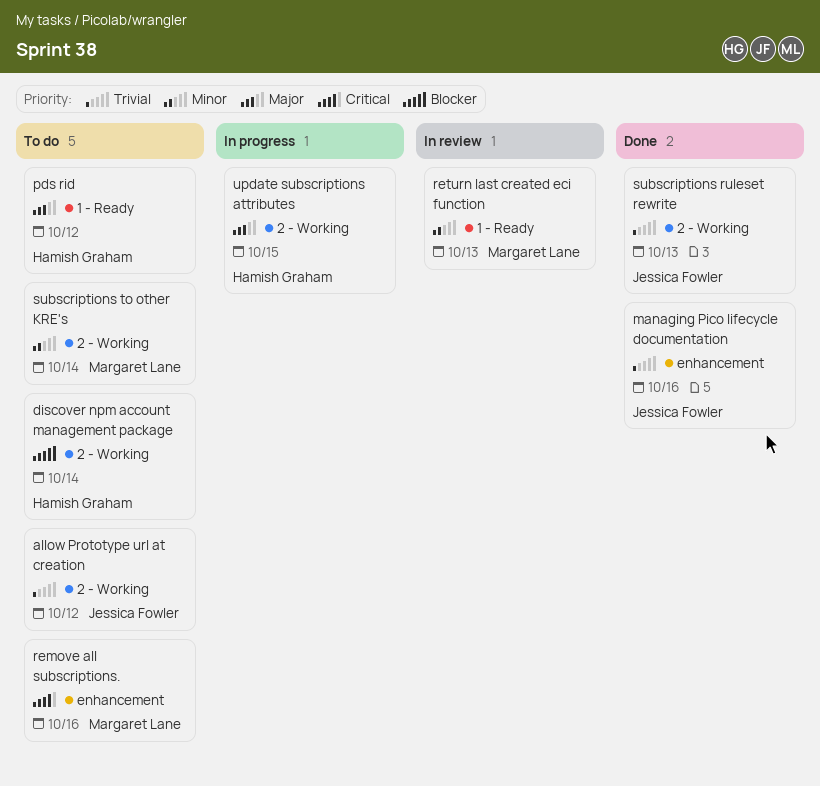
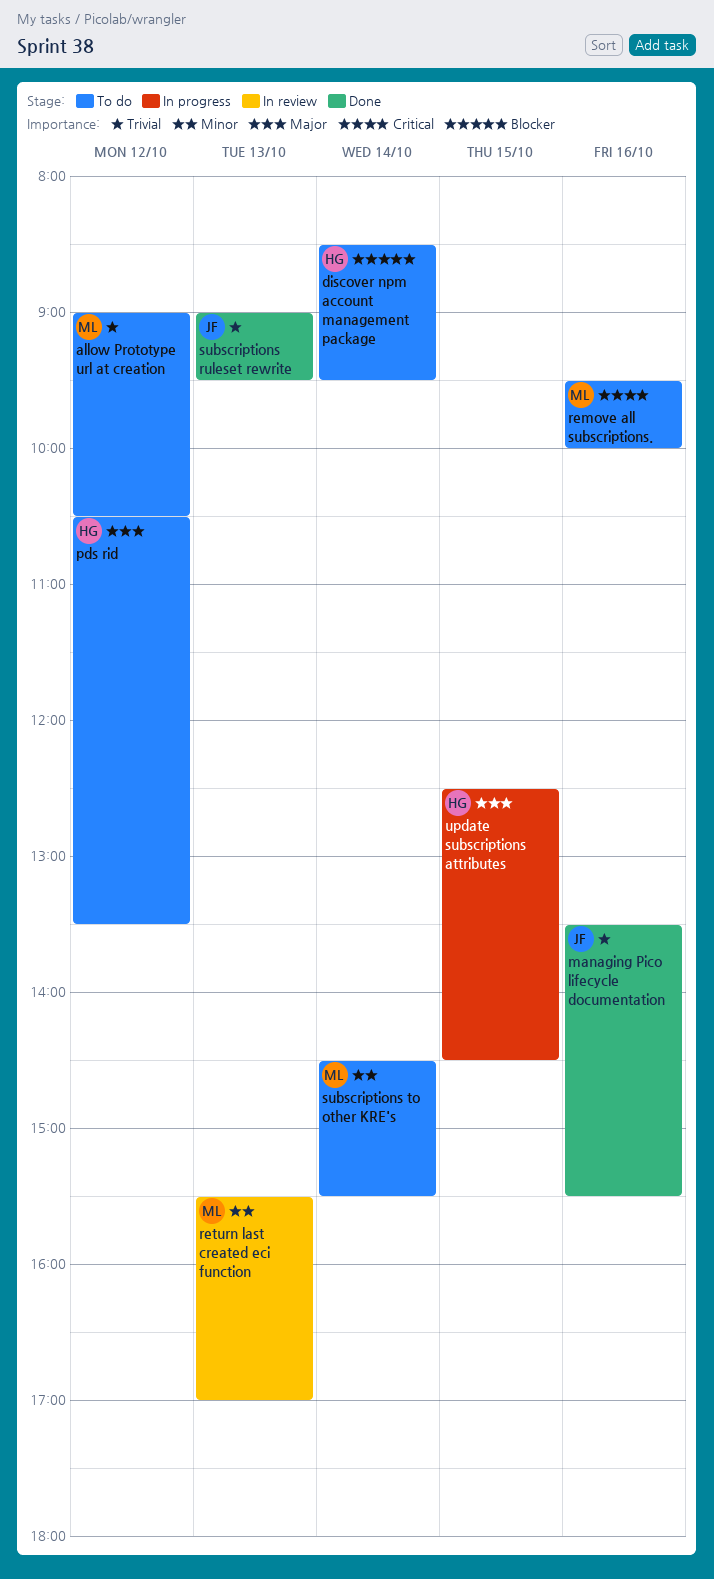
allow Prototype url at creation, owner: Jessica Fowler -> Margaret Lane

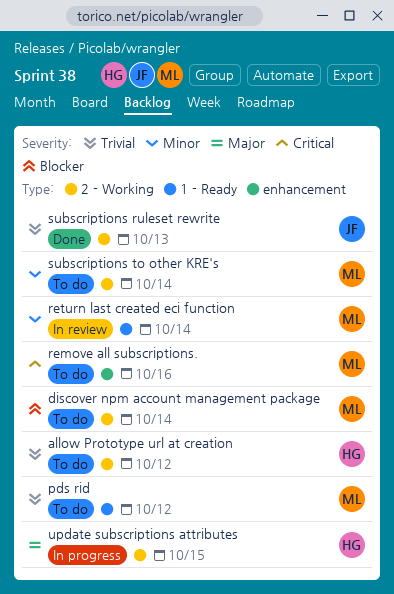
allow Prototype url at creation, owner: ML -> HG
discover npm account management package, owner: HG -> ML
managing Pico lifecycle documentation: present -> none
pds rid, owner: HG -> ML
pds rid, priority: Major -> Trivial
return last created eci function, day: Oct 13 -> Oct 14

